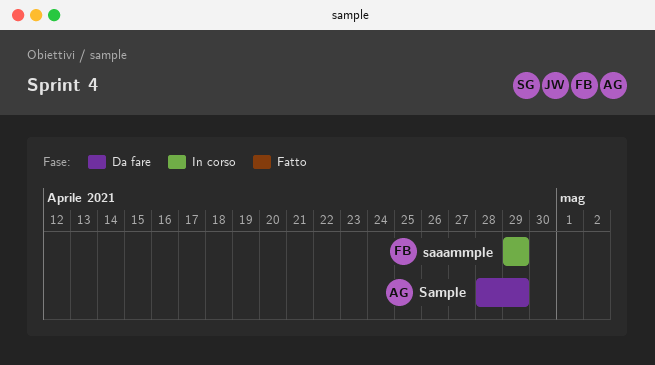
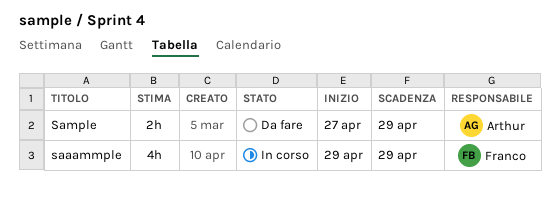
Sample, start: Apr 28 -> Apr 27

